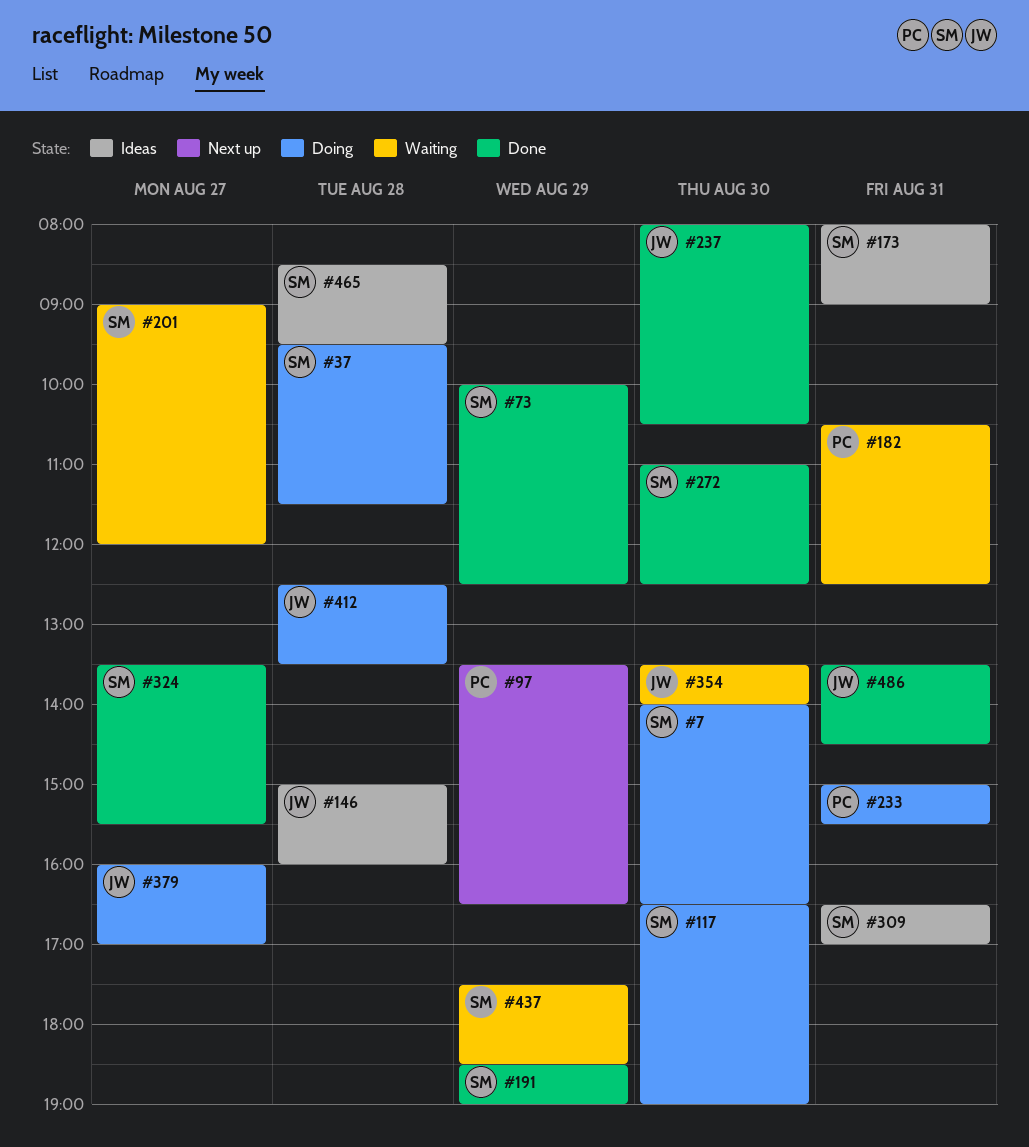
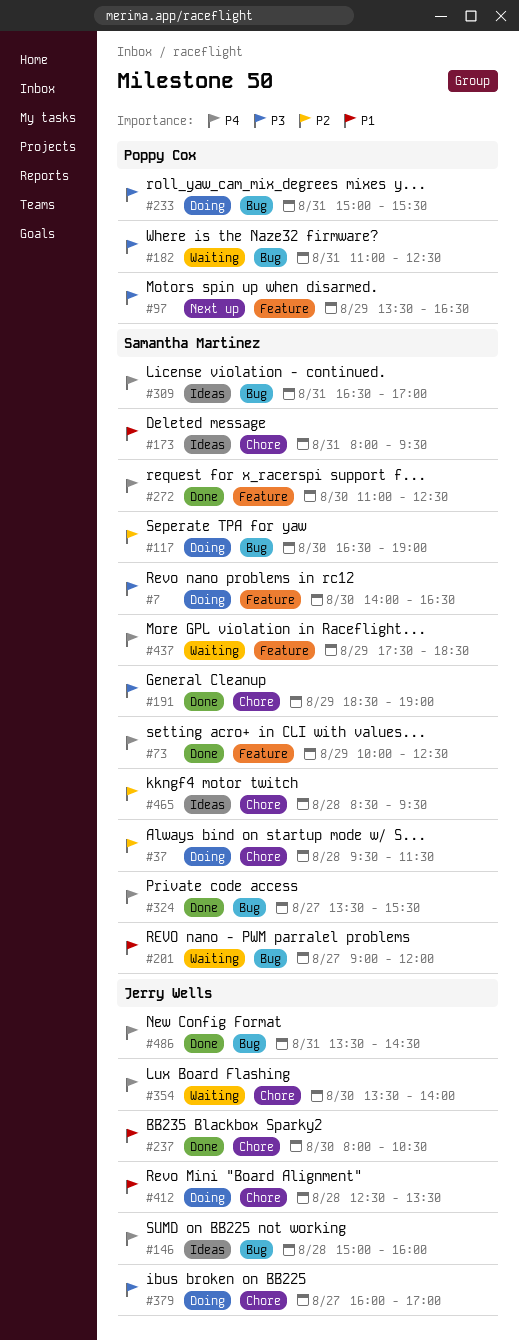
#173, ends: 09:00 -> 09:30
#182, begins: 10:30 -> 11:00

